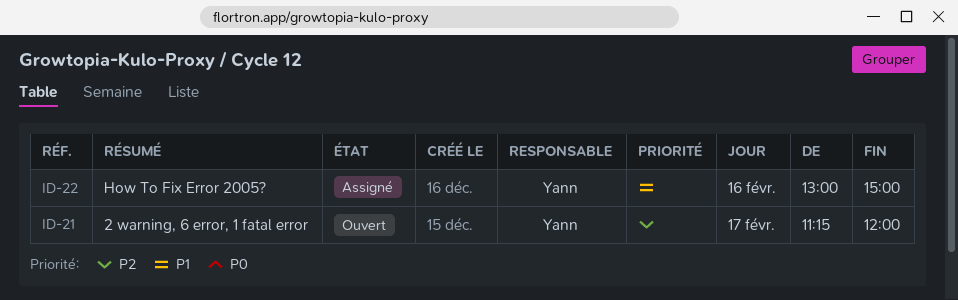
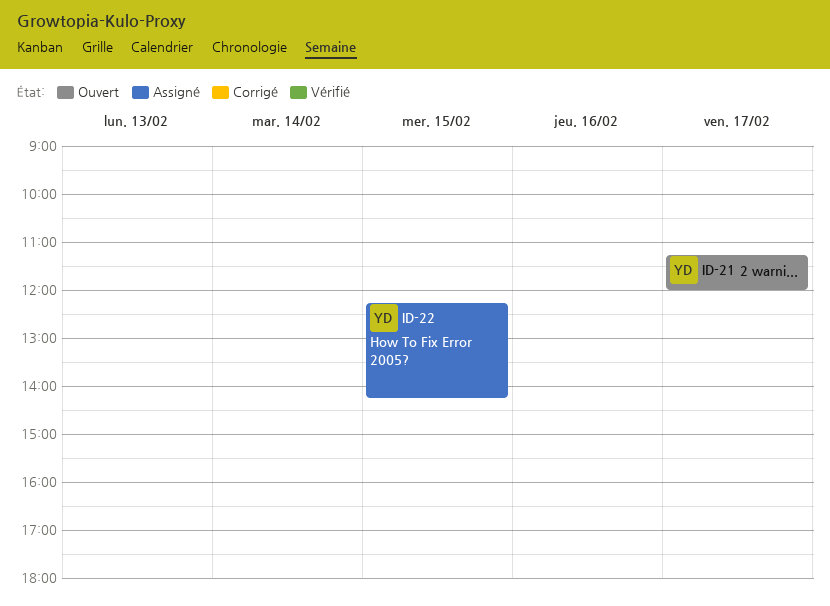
ID-22, day: Feb 16 -> Feb 15
ID-22, begins: 13:00 -> 12:15
ID-22, ends: 15:00 -> 14:15

